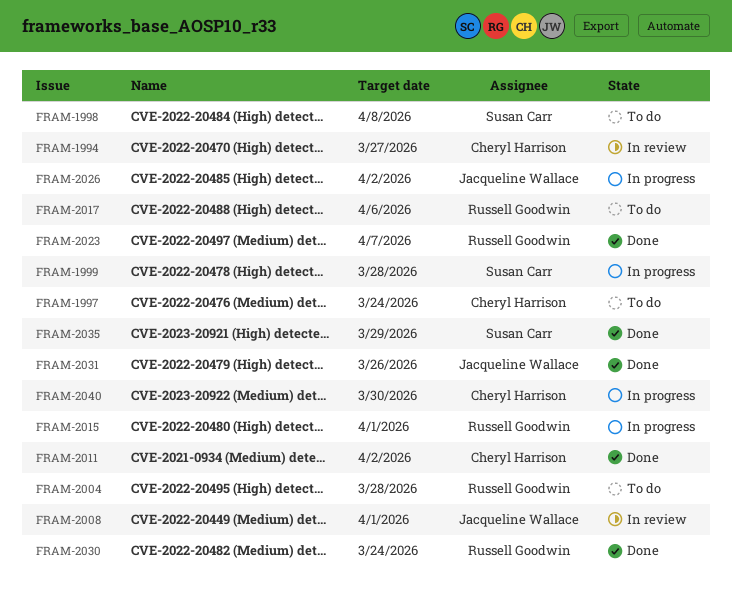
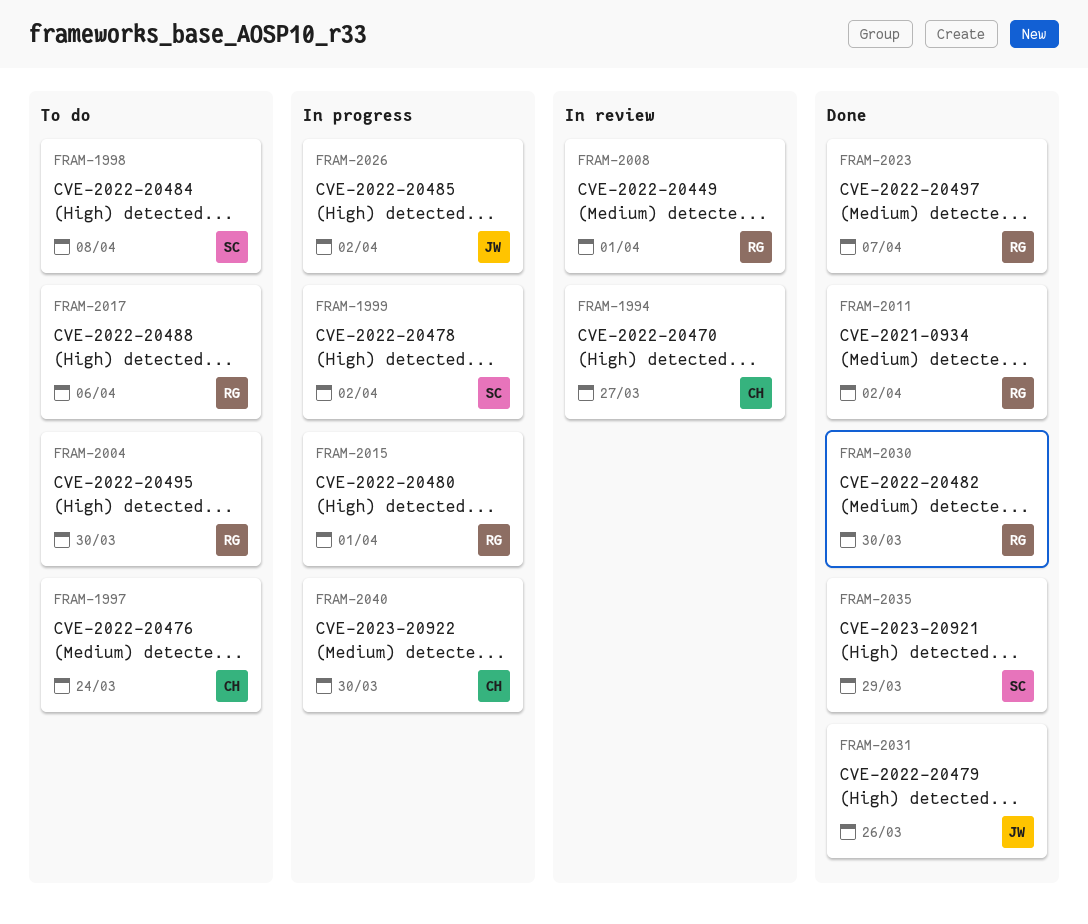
FRAM-1999, due: Mar 28 -> Apr 2
FRAM-2004, due: Mar 28 -> Mar 30
FRAM-2008, owner: Jacqueline Wallace -> Russell Goodwin
FRAM-2011, owner: Cheryl Harrison -> Russell Goodwin
FRAM-2030, due: Mar 24 -> Mar 30

